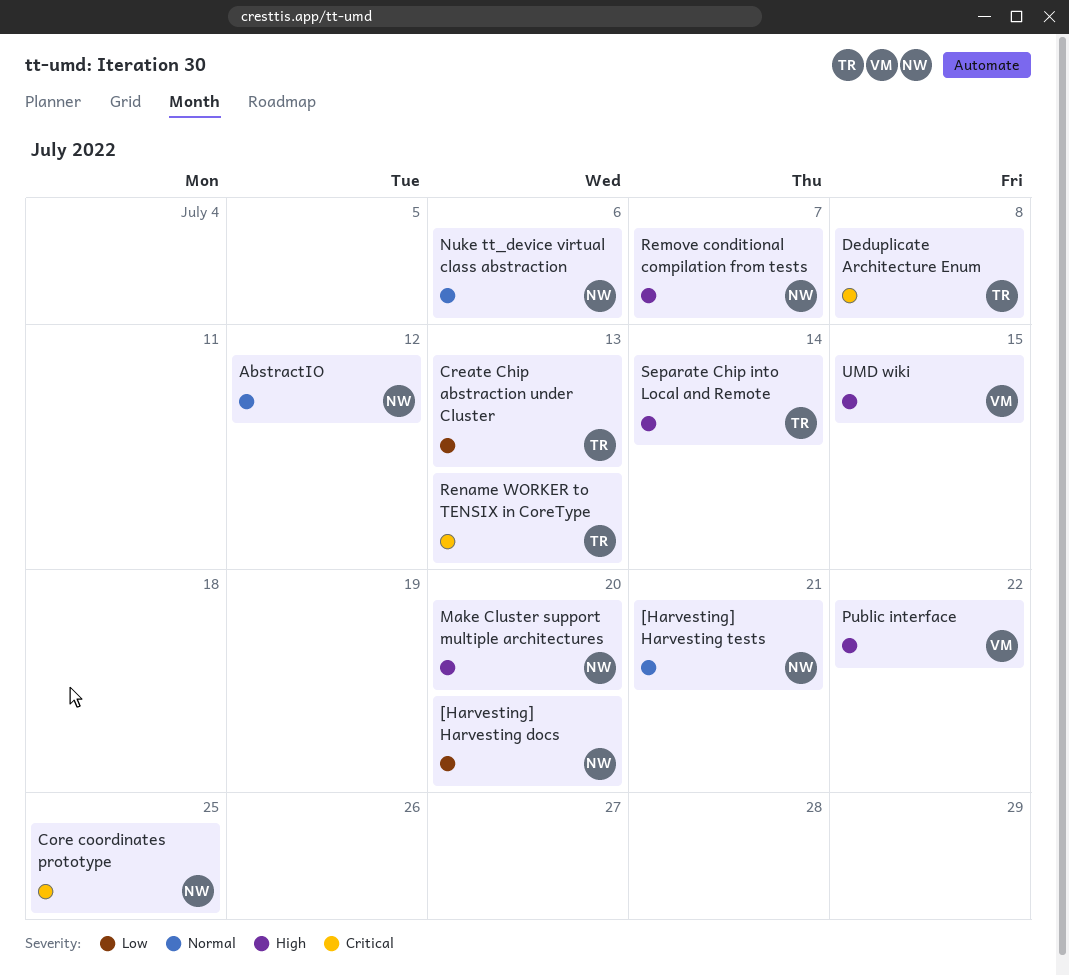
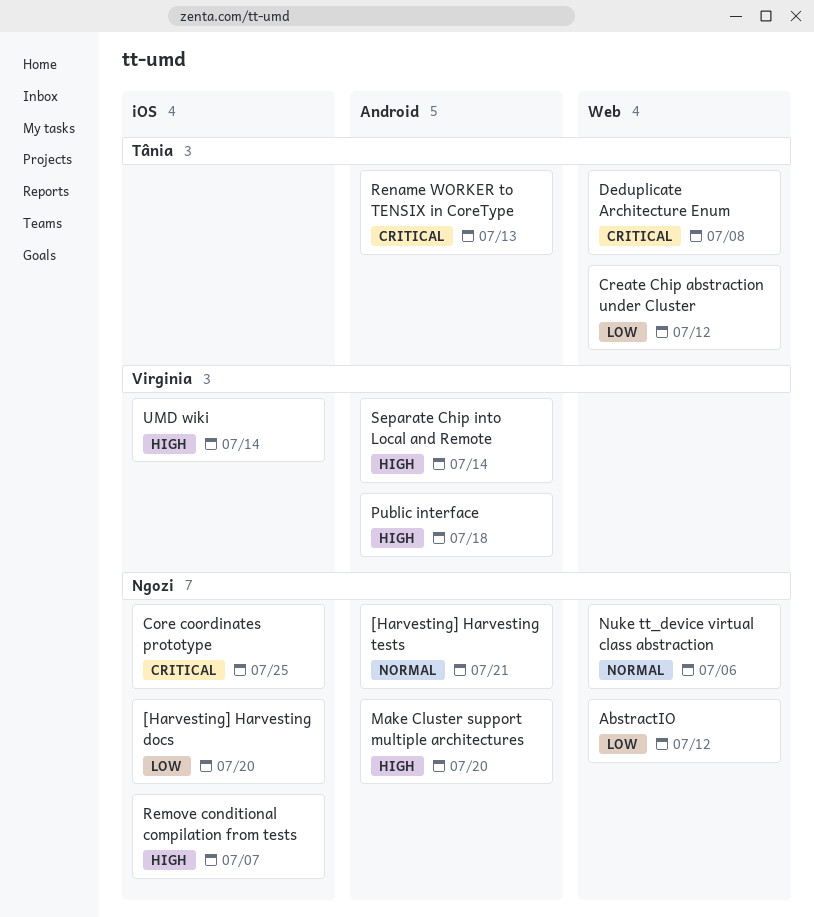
AbstractIO, priority: Normal -> Low
Create Chip abstraction under Cluster, due: Jul 13 -> Jul 12
Public interface, due: Jul 22 -> Jul 18
Separate Chip into Local and Remote, owner: Tânia -> Virginia
UMD wiki, due: Jul 15 -> Jul 14

